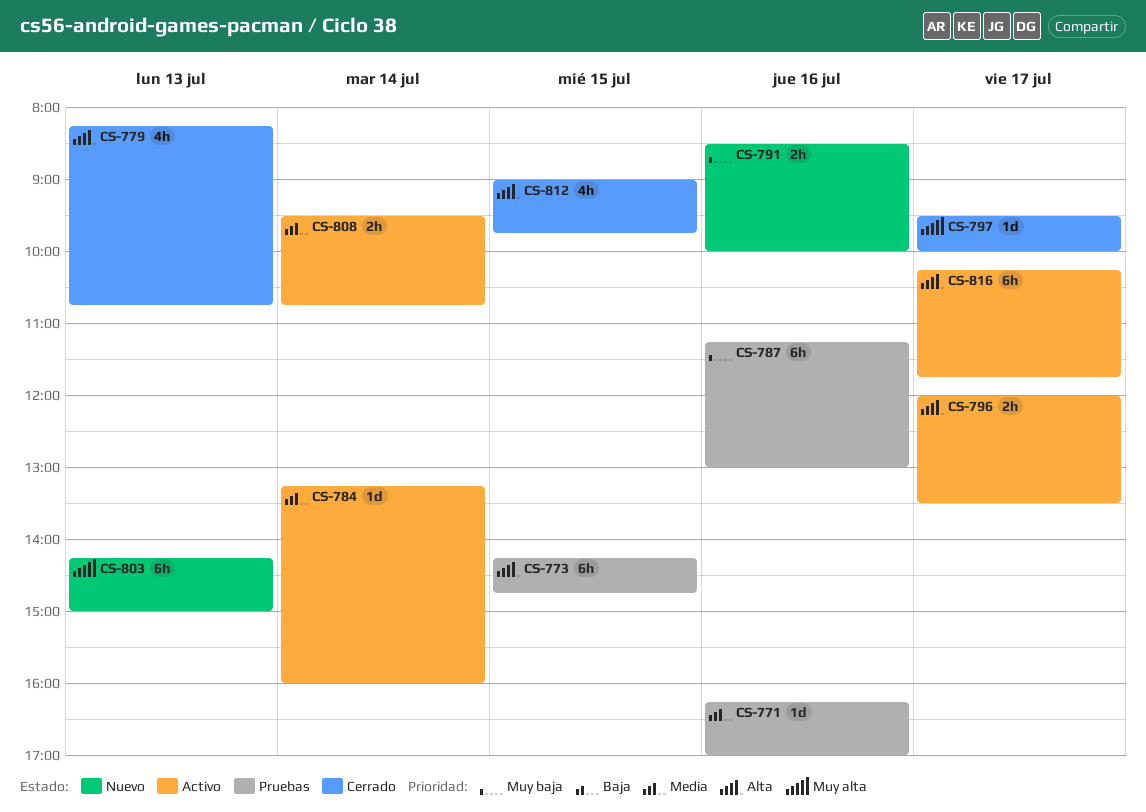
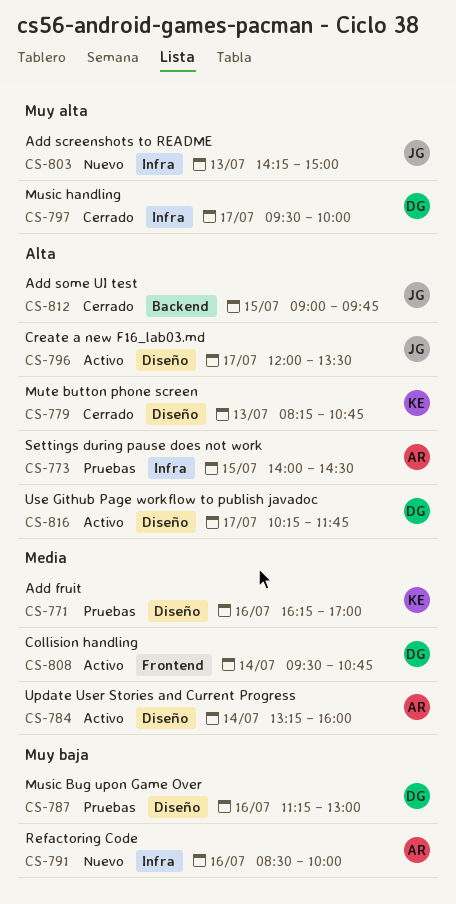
CS-773, begins: 14:15 -> 14:00
CS-773, ends: 14:45 -> 14:30

